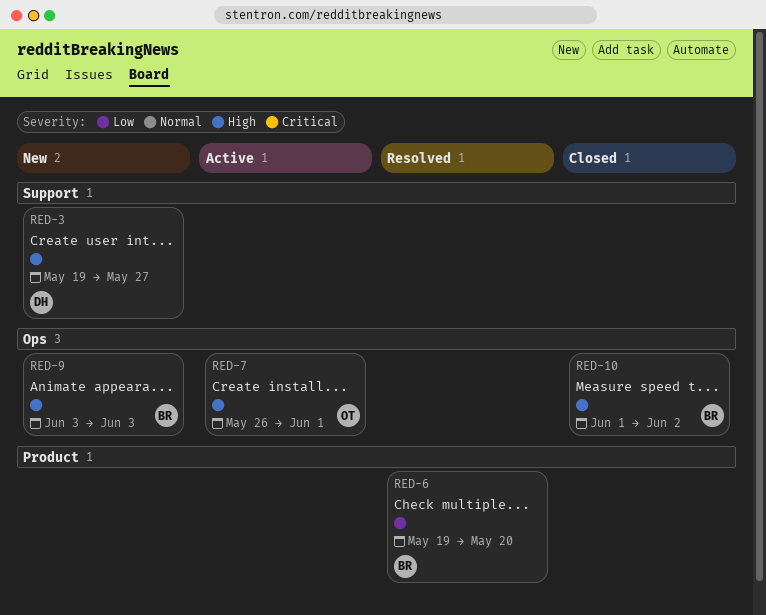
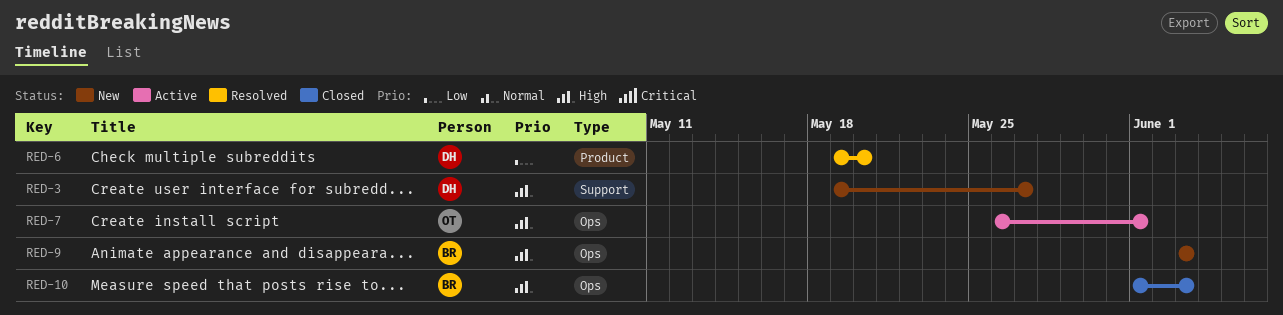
RED-6, owner: BR -> DH
RED-10, due: Jun 2 -> Jun 3

